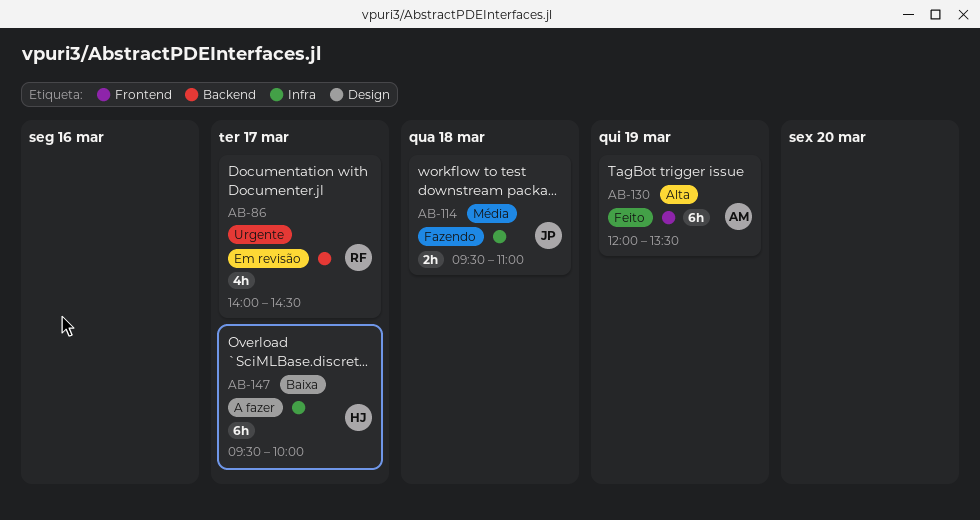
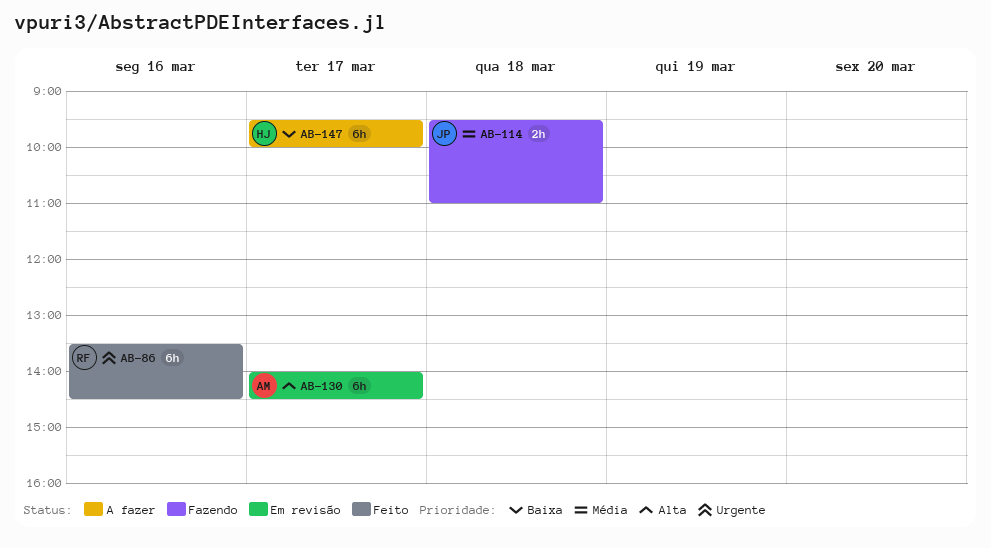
AB-86, status: Em revisão -> Feito
AB-86, estimate: 4h -> 6h
AB-86, day: Mar 17 -> Mar 16
AB-86, begins: 14:00 -> 13:30
AB-130, status: Feito -> Em revisão
AB-130, day: Mar 19 -> Mar 17
AB-130, begins: 12:00 -> 14:00
AB-130, ends: 13:30 -> 14:30

